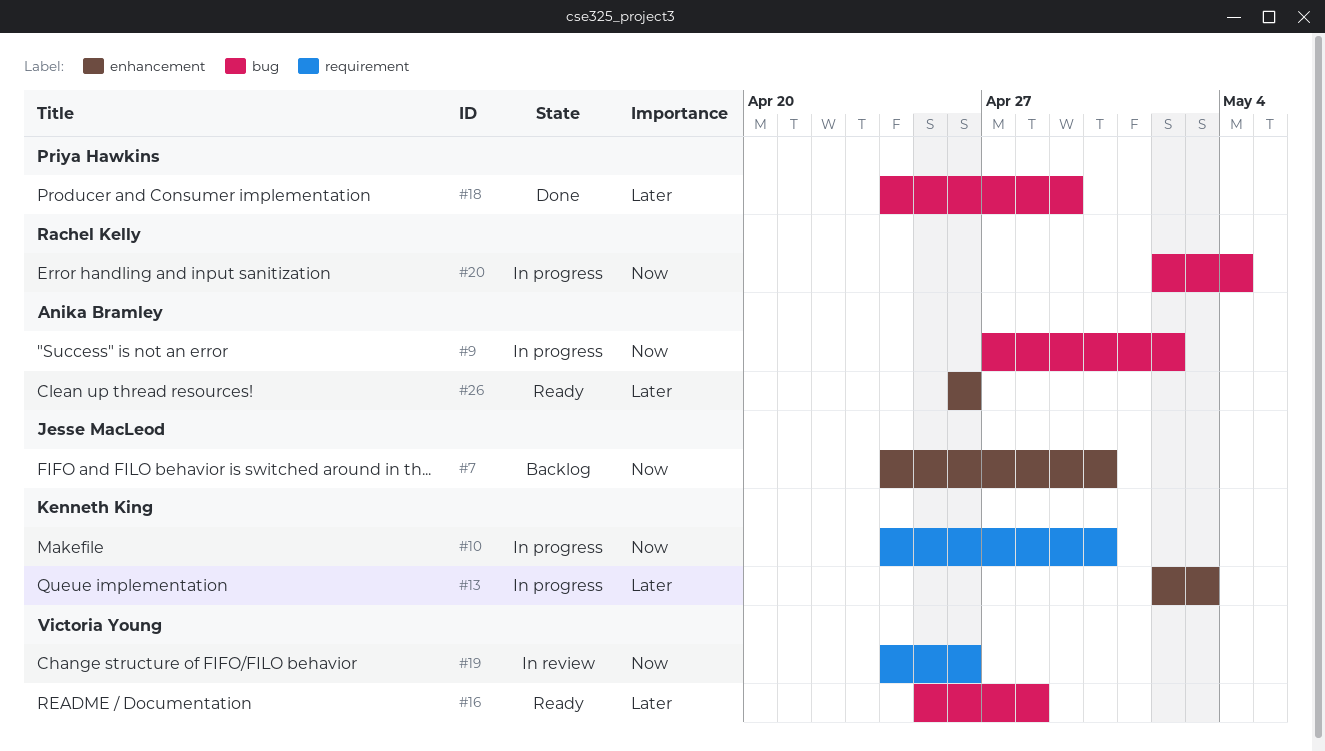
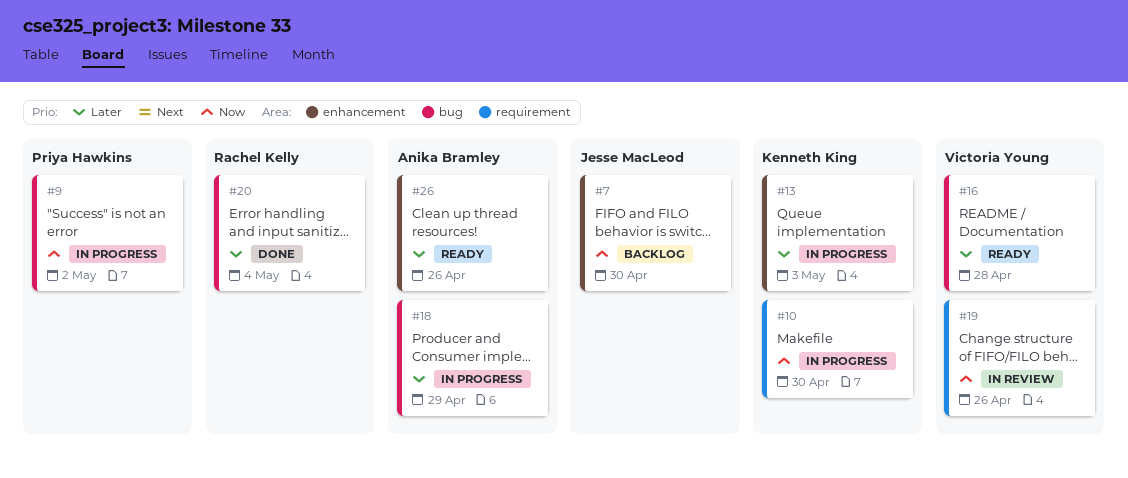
#9, owner: Anika Bramley -> Priya Hawkins
#18, status: Done -> In progress
#18, owner: Priya Hawkins -> Anika Bramley
#20, status: In progress -> Done
#20, priority: Now -> Later

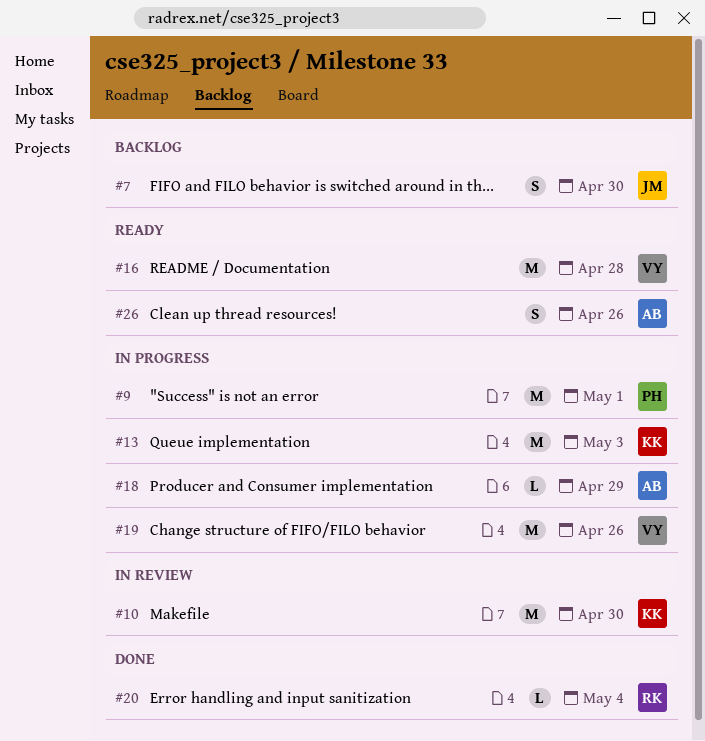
#9, due: May 2 -> May 1
#10, status: In progress -> In review
#19, status: In review -> In progress

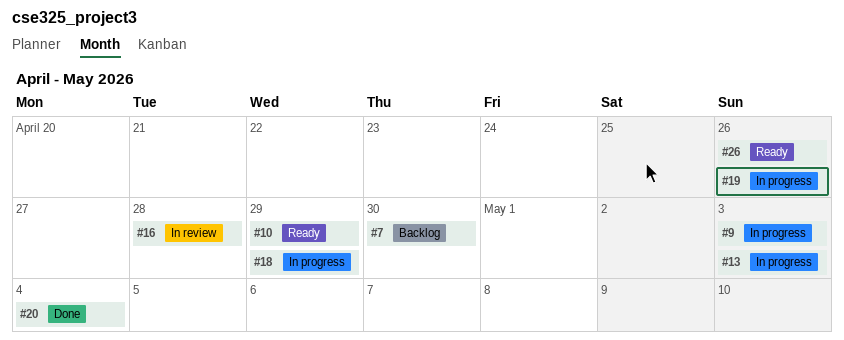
#9, due: May 1 -> May 3
#10, status: In review -> Ready
#10, due: Apr 30 -> Apr 29
#16, status: Ready -> In review

